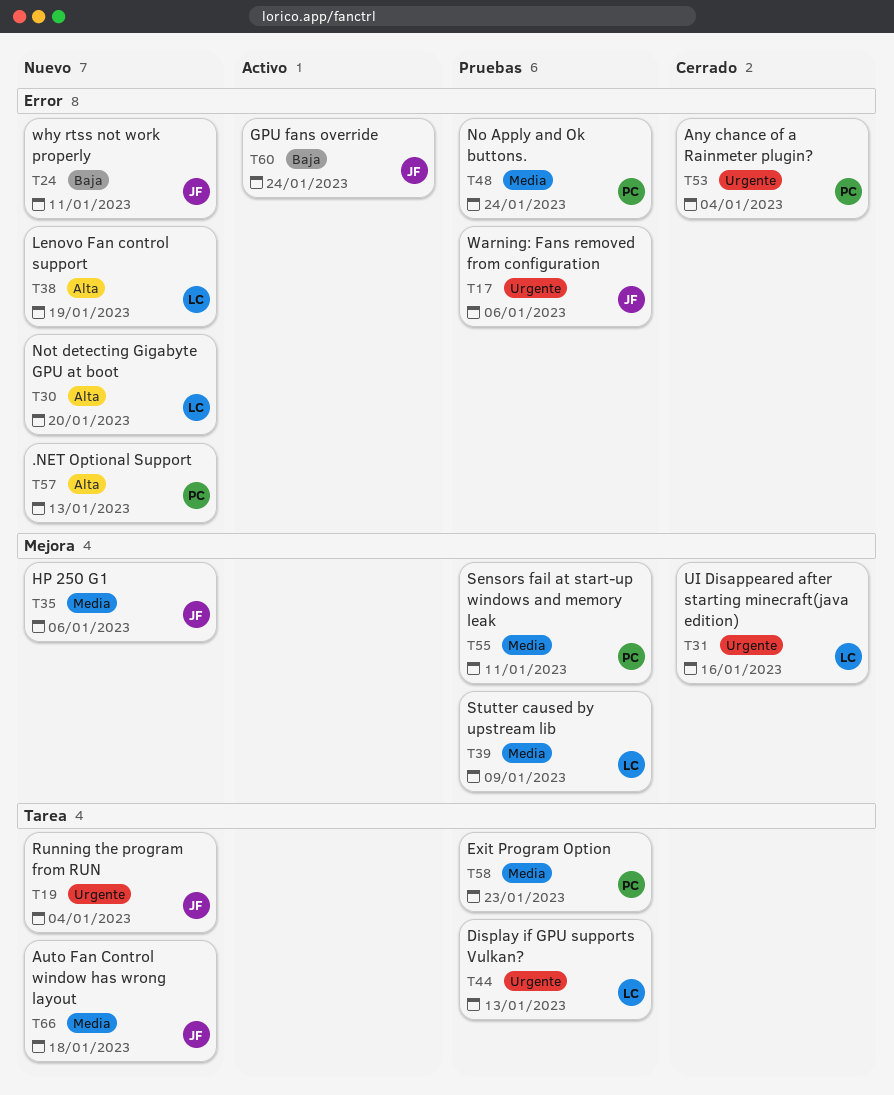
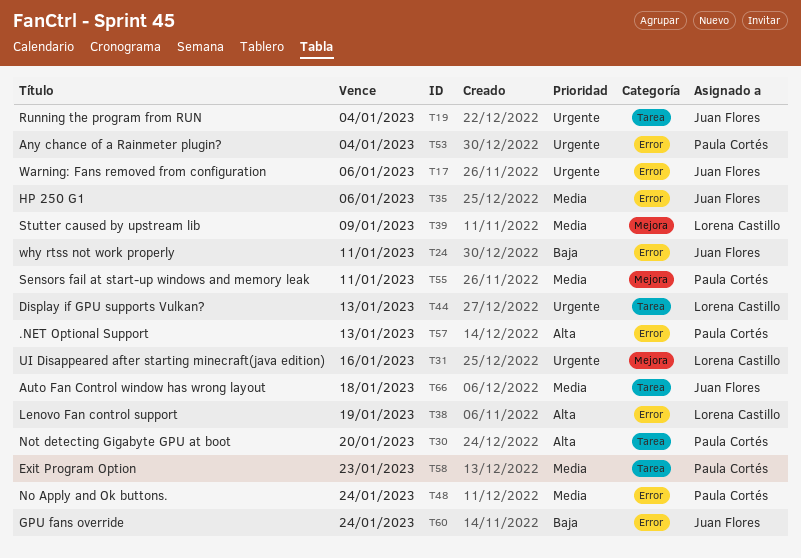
T30, owner: Lorena Castillo -> Paula Cortés
T30, label: Error -> Tarea
T35, label: Mejora -> Error

